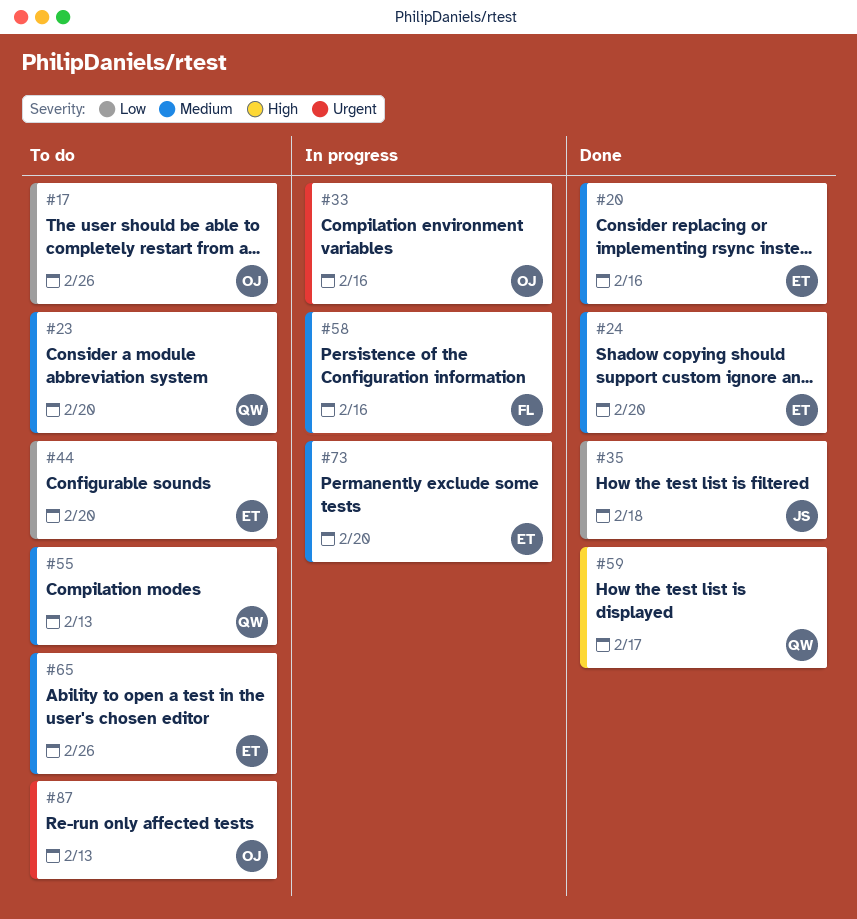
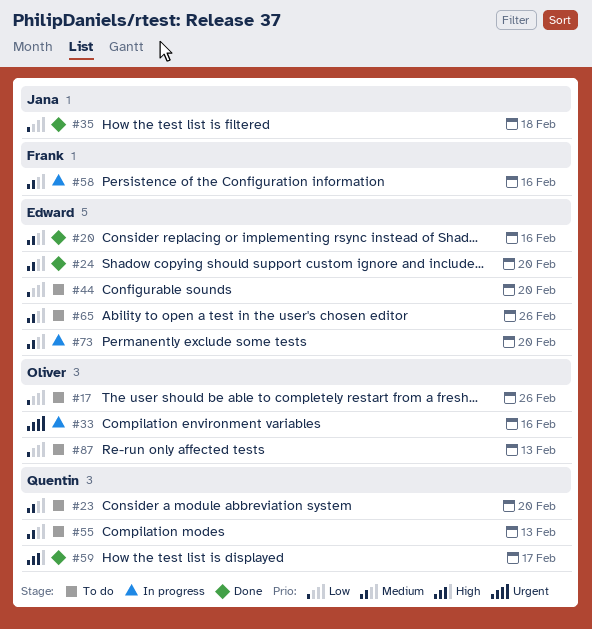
#87, priority: Urgent -> Low

